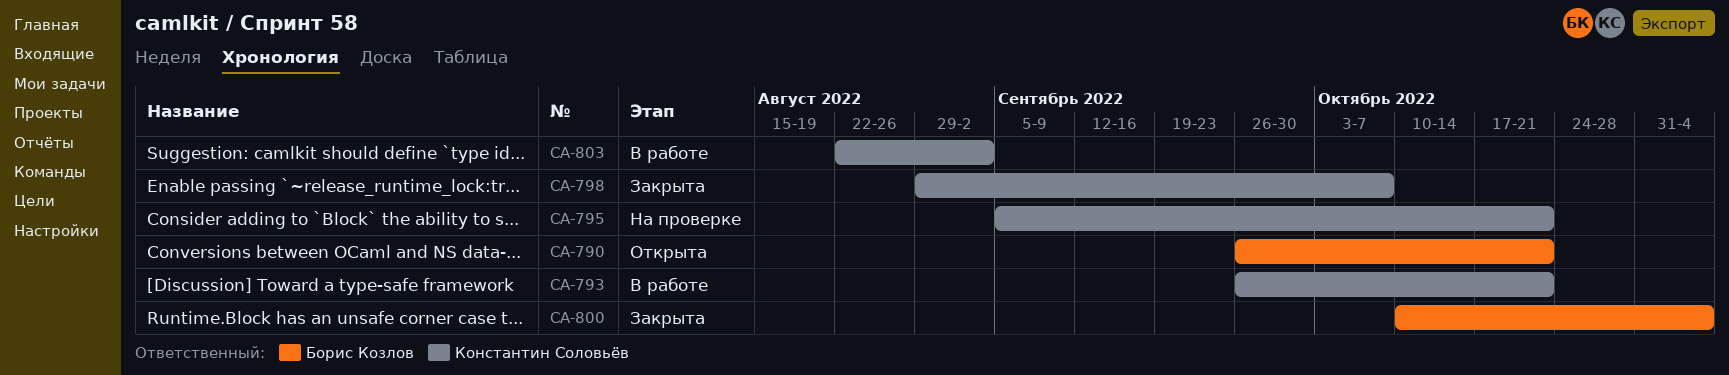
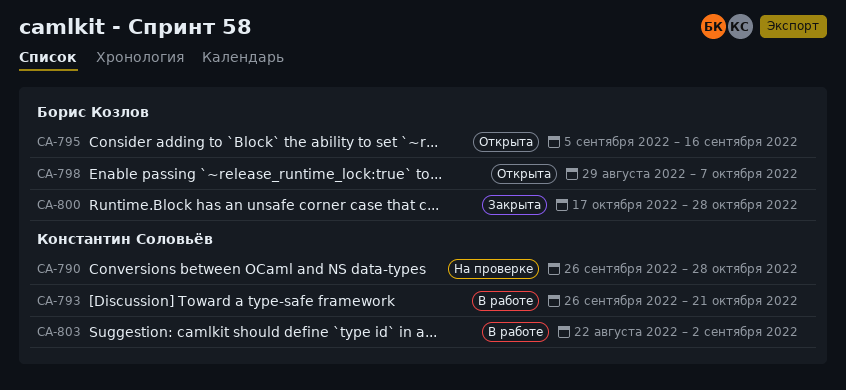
CA-790, status: Открыта -> На проверке
CA-790, owner: Борис Козлов -> Константин Соловьёв
CA-790, due: Oct 21 -> Oct 28
CA-795, status: На проверке -> Открыта
CA-795, owner: Константин Соловьёв -> Борис Козлов
CA-795, due: Oct 21 -> Sep 16
CA-798, status: Закрыта -> Открыта
CA-798, owner: Константин Соловьёв -> Борис Козлов
CA-800, start: Oct 10 -> Oct 17
CA-800, due: Nov 4 -> Oct 28

